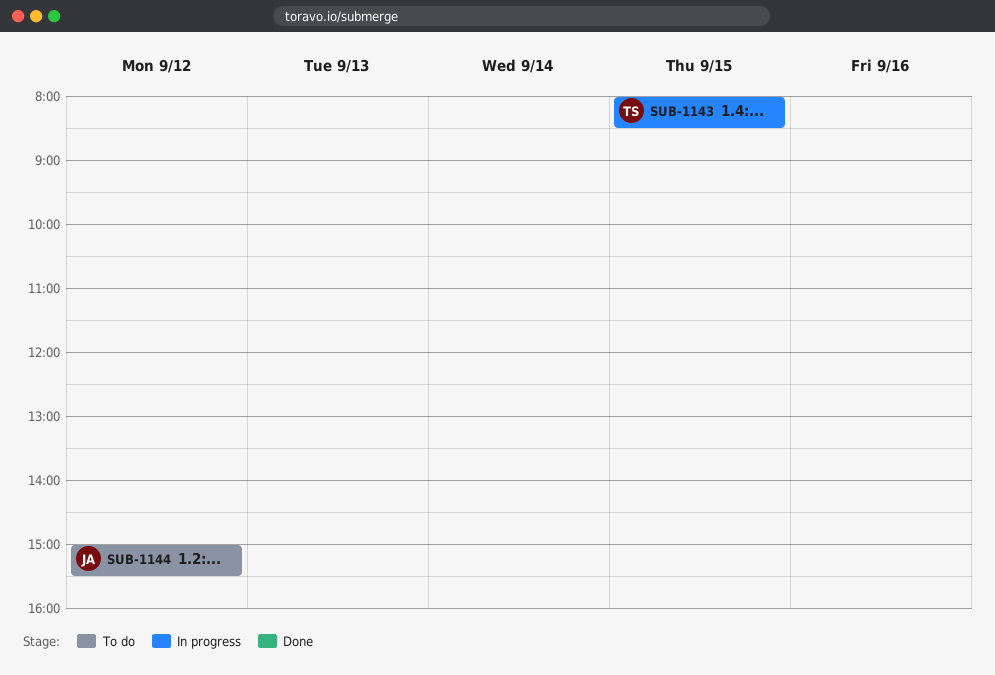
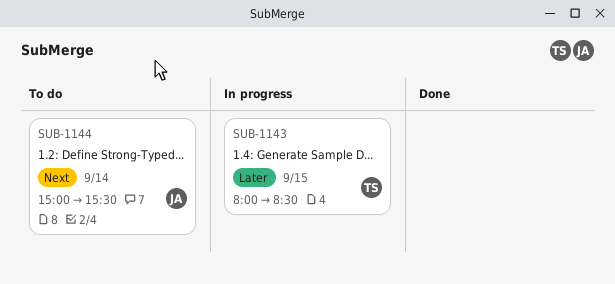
SUB-1144, day: Sep 12 -> Sep 14

